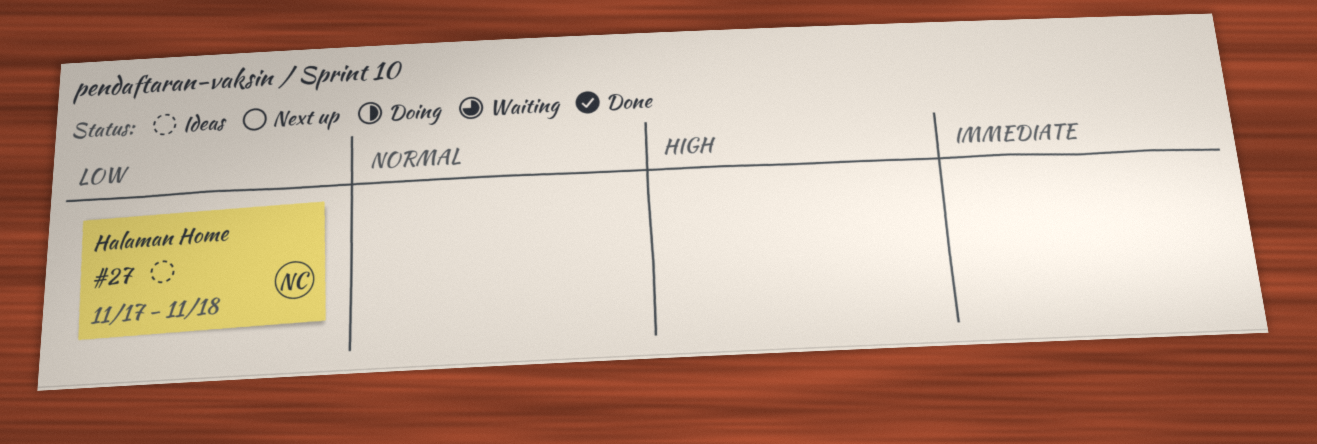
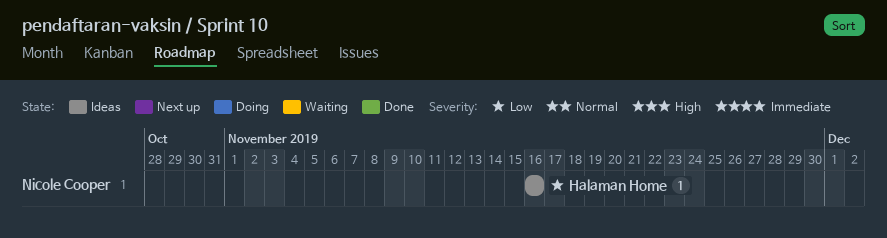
Halaman Home, start: Nov 17 -> Nov 16
Halaman Home, due: Nov 18 -> Nov 16

